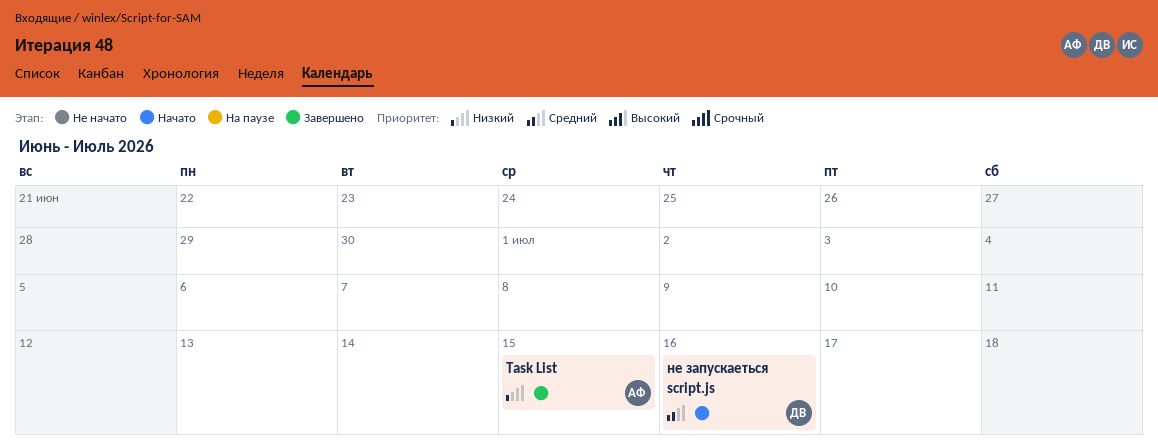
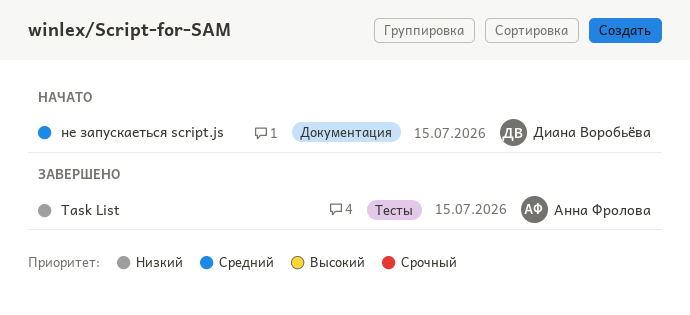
не запускаеться script.js, due: Jul 16 -> Jul 15

